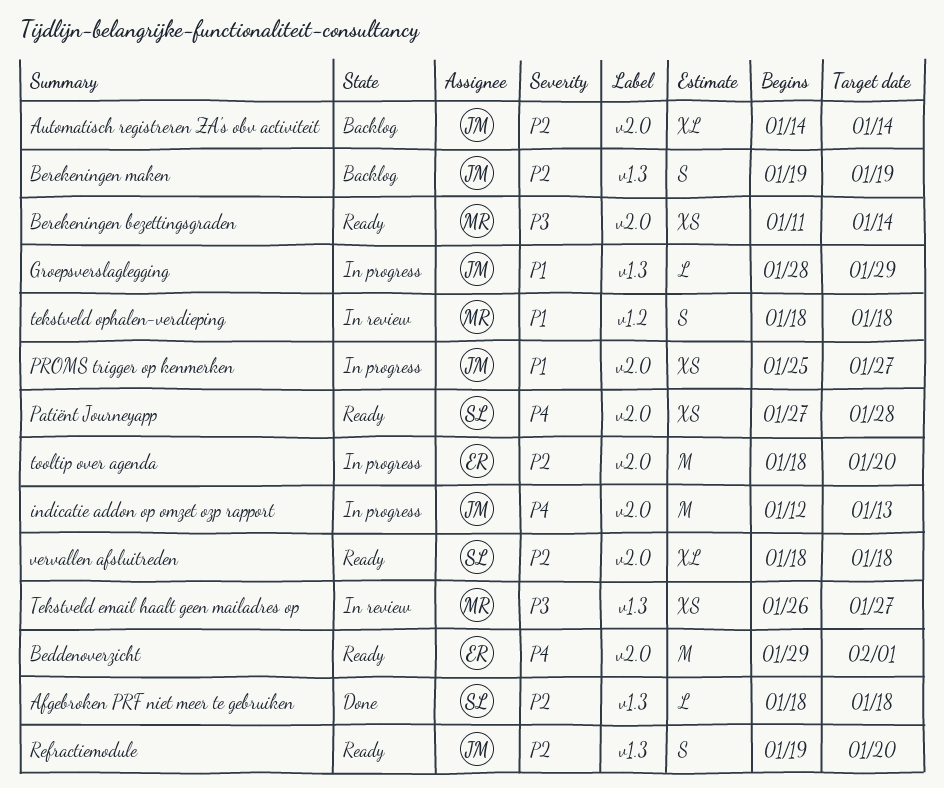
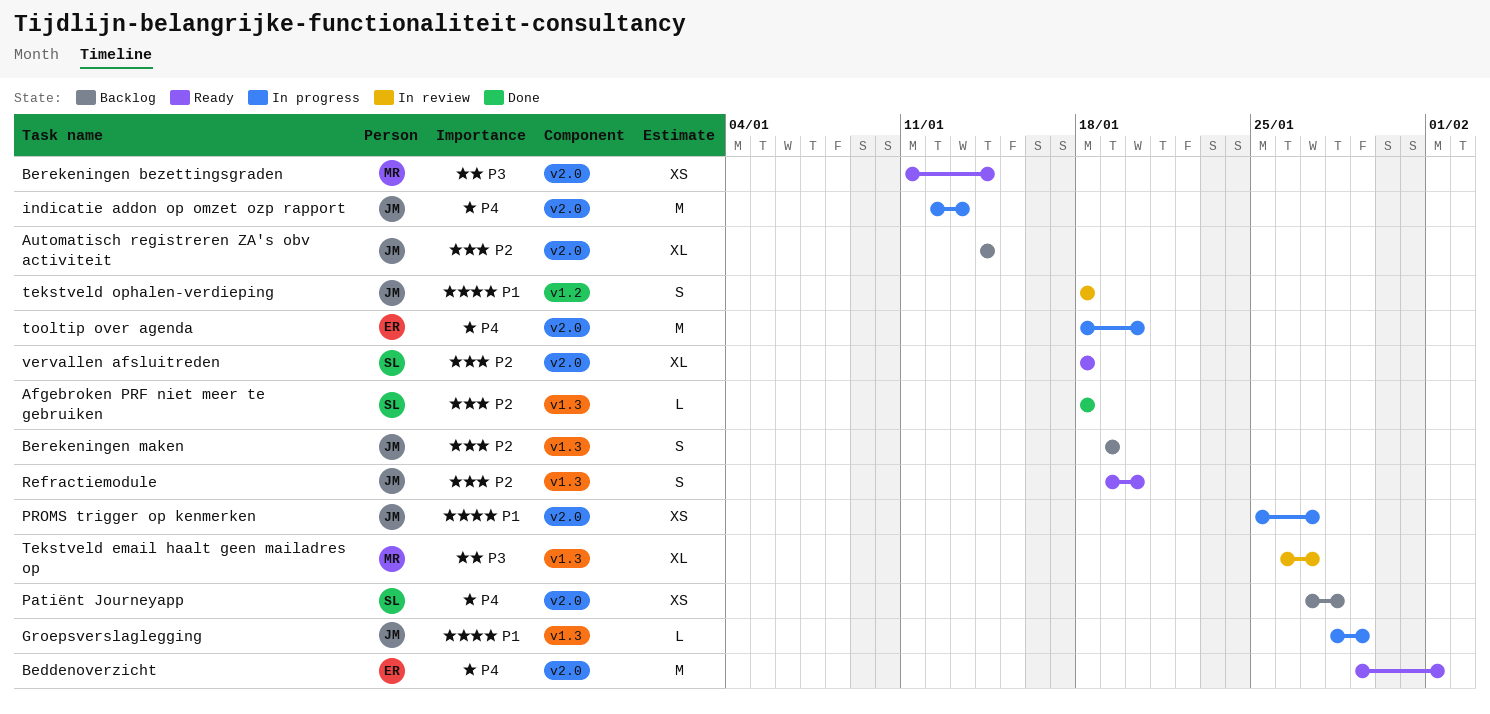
Patiënt Journeyapp, status: Ready -> Backlog
Tekstveld email haalt geen mailadres op, estimate: XS -> XL
tekstveld ophalen-verdieping, owner: MR -> JM
tooltip over agenda, priority: P2 -> P4

